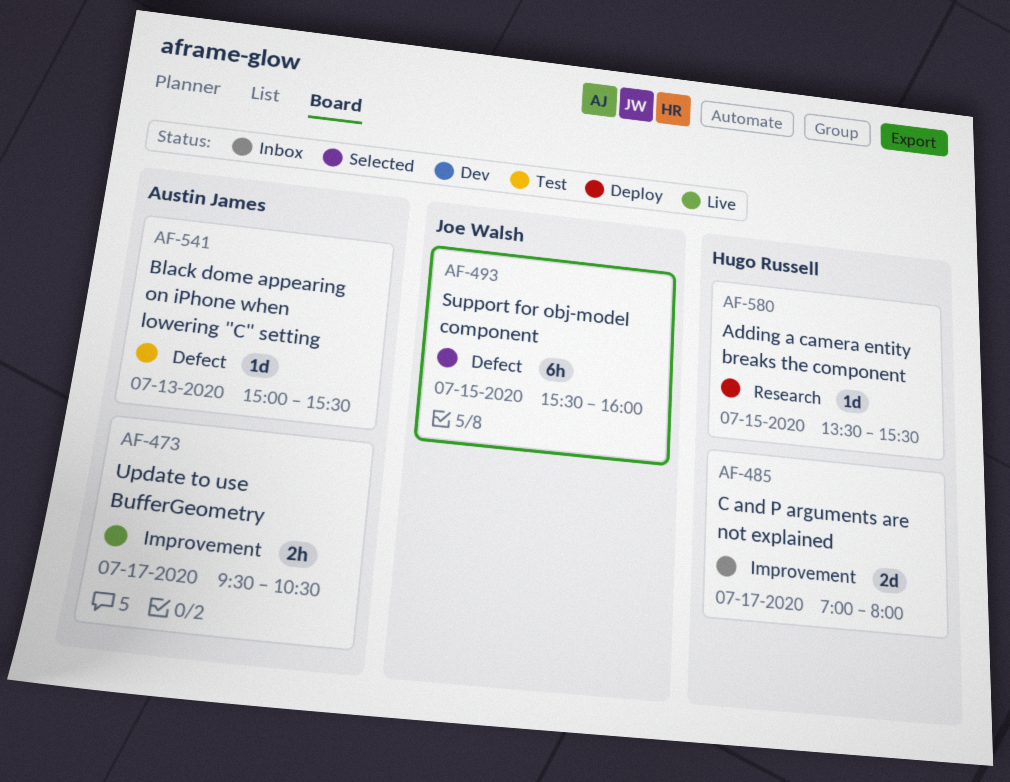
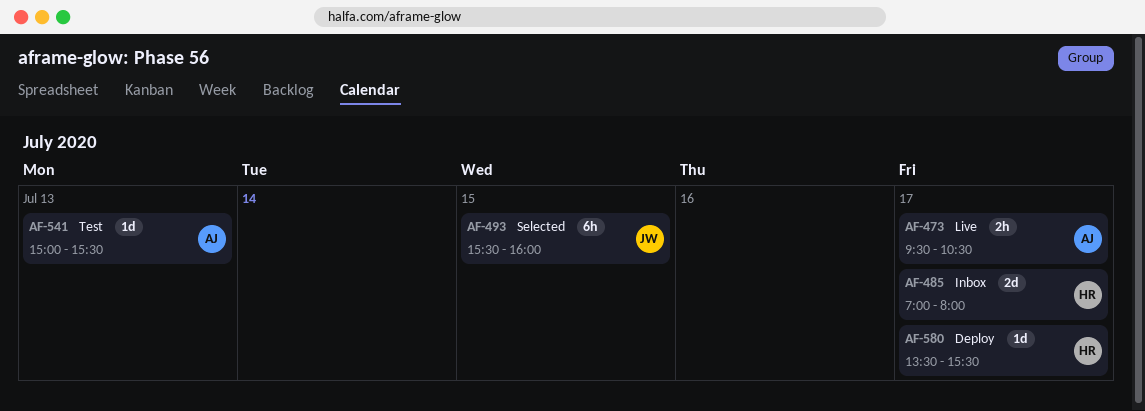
AF-580, day: Jul 15 -> Jul 17

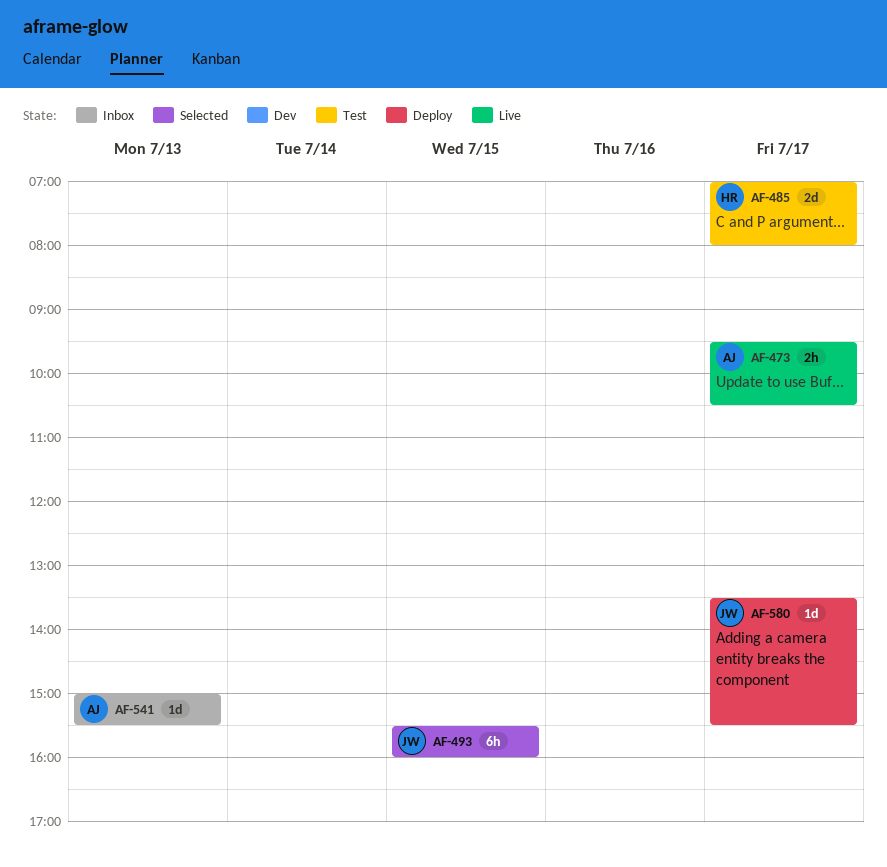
AF-485, status: Inbox -> Test
AF-541, status: Test -> Inbox
AF-580, owner: HR -> JW

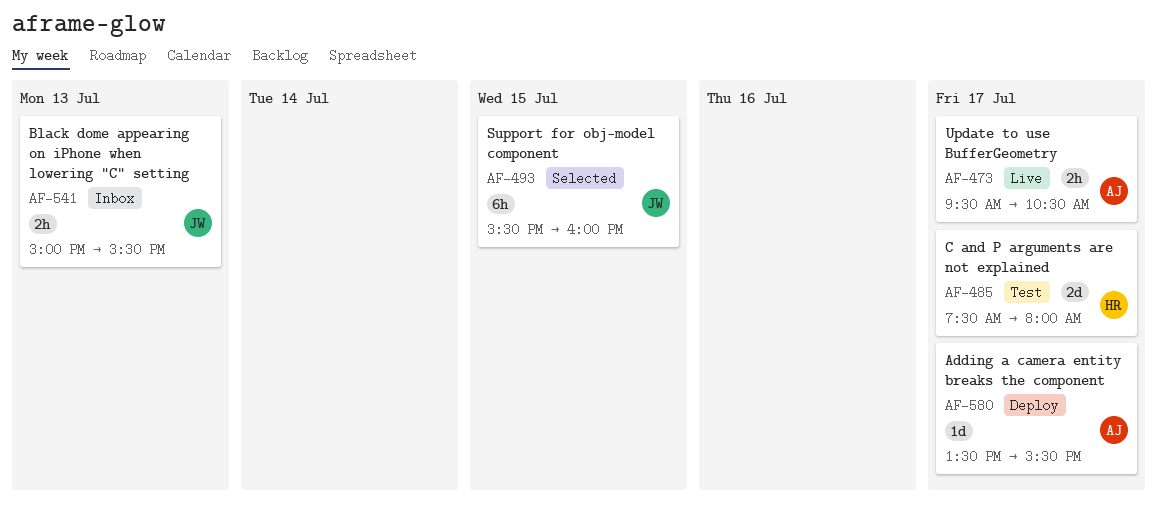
AF-485, begins: 07:00 -> 07:30
AF-541, owner: AJ -> JW
AF-541, estimate: 1d -> 2h
AF-580, owner: JW -> AJ

